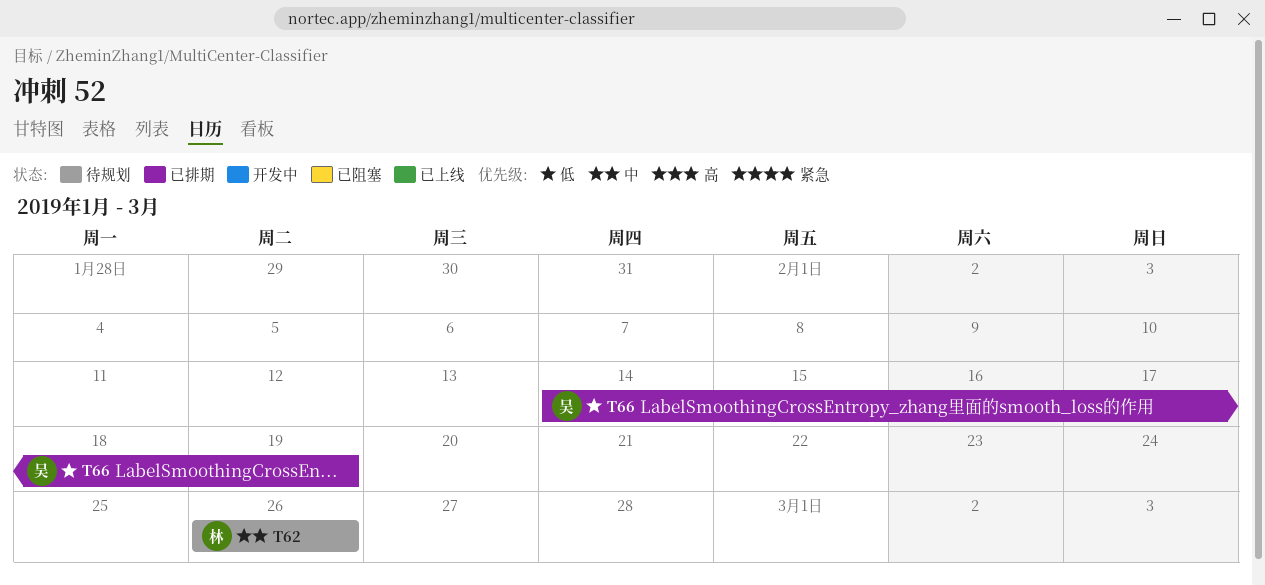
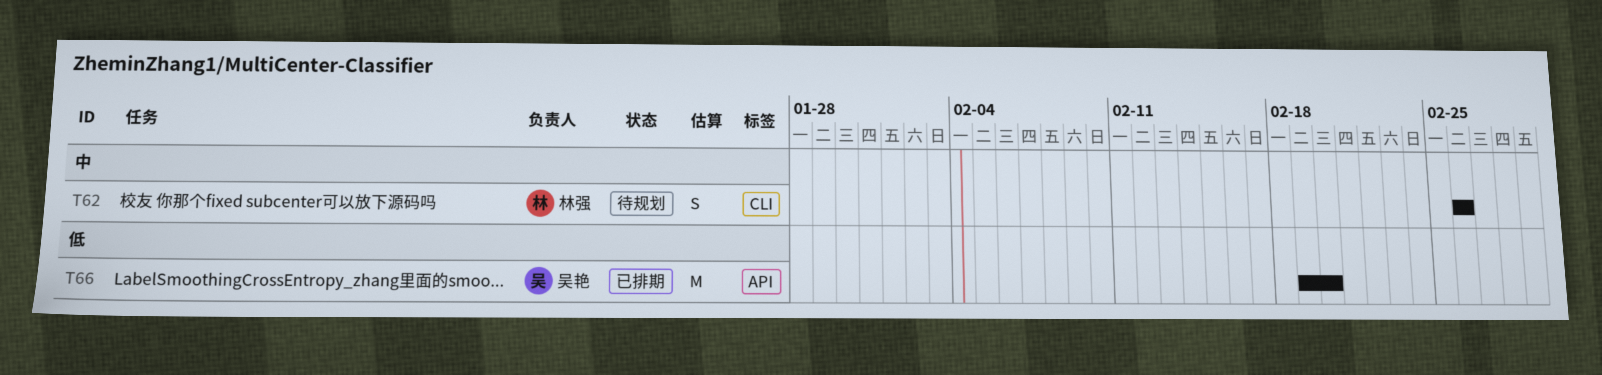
T66, start: Feb 14 -> Feb 19
T66, due: Feb 19 -> Feb 20

